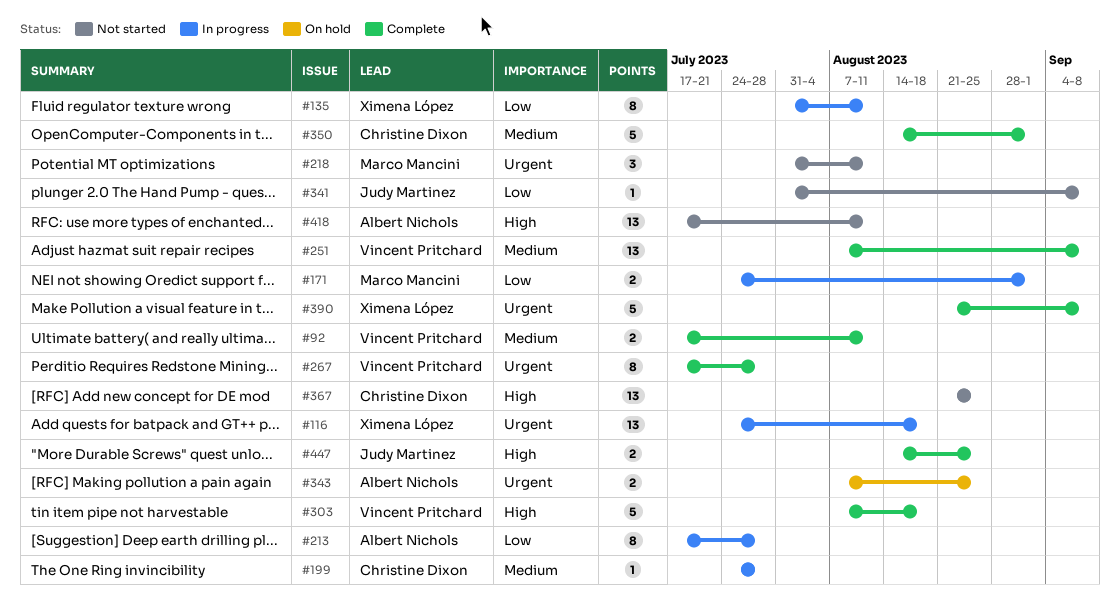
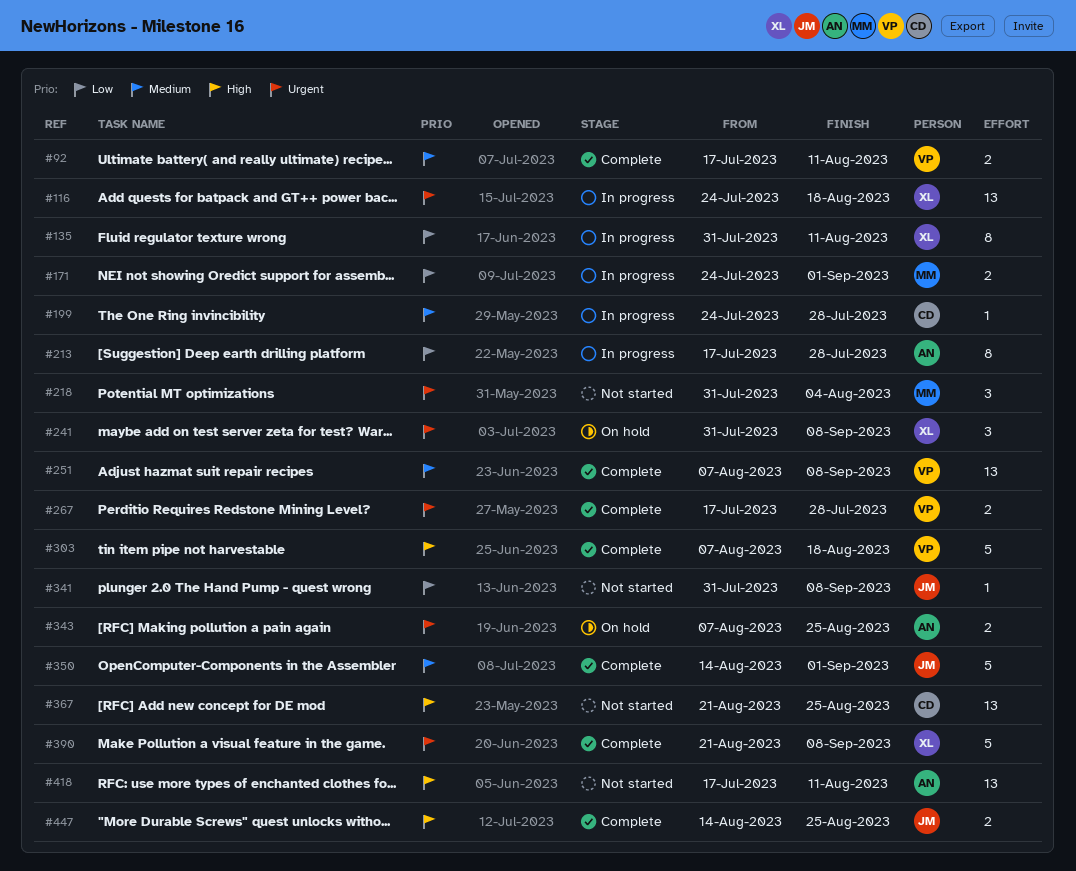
#218, due: Aug 11 -> Aug 4
#241: none -> present
#267, estimate: 8 -> 2
#350, owner: Christine Dixon -> Judy Martinez

